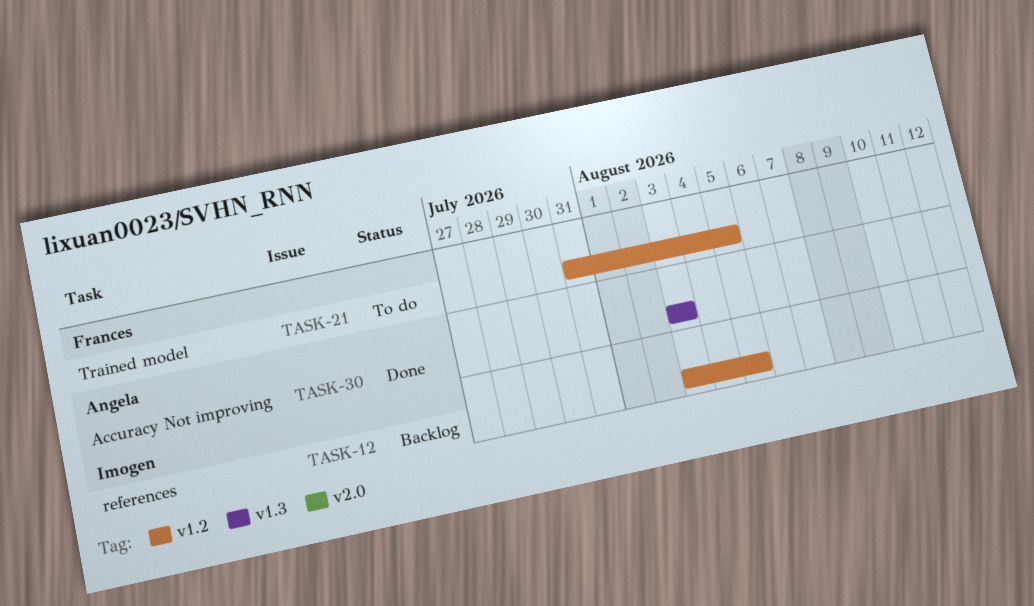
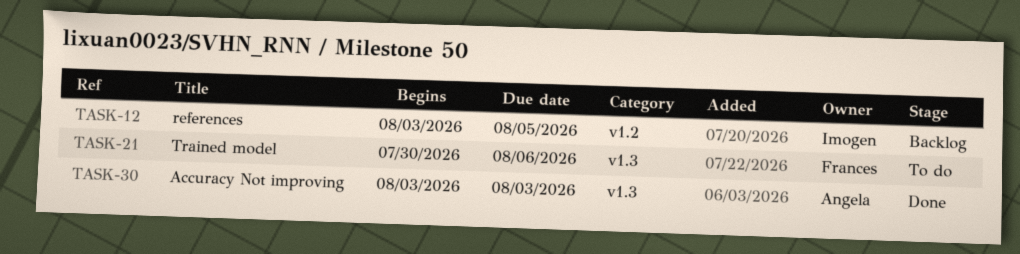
TASK-21, label: v1.2 -> v1.3
TASK-21, start: Jul 31 -> Jul 30
TASK-21, due: Aug 5 -> Aug 6

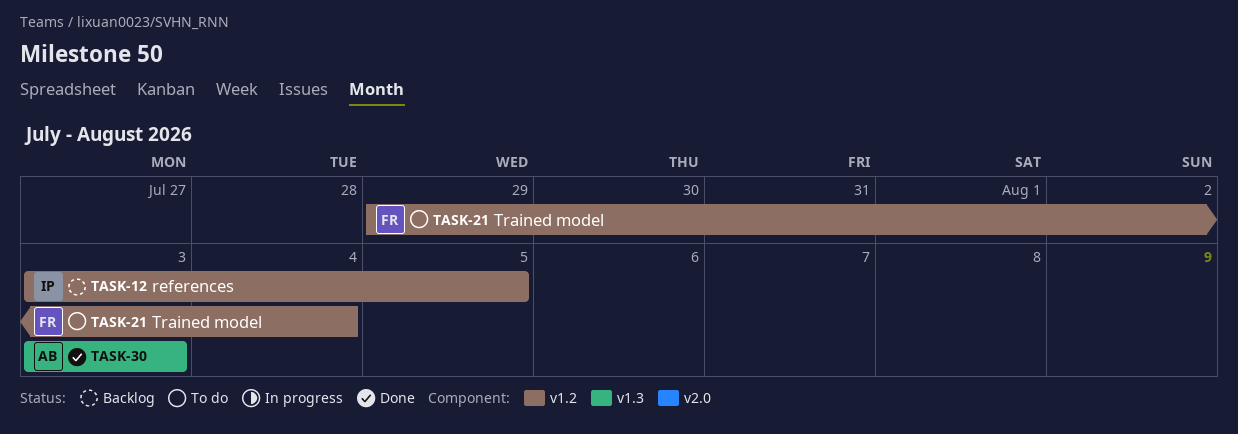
TASK-21, label: v1.3 -> v1.2
TASK-21, start: Jul 30 -> Jul 29
TASK-21, due: Aug 6 -> Aug 4

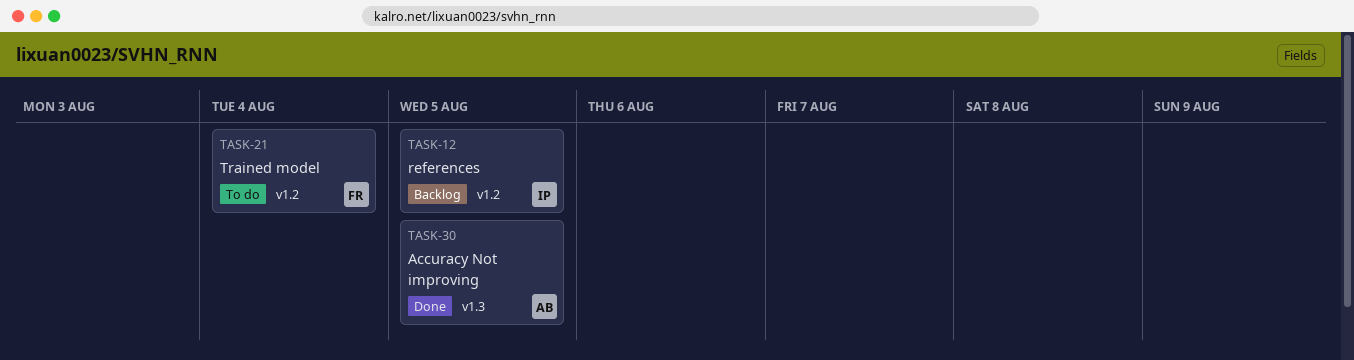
TASK-30, due: Aug 3 -> Aug 5

